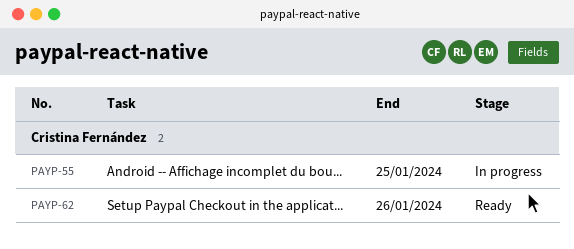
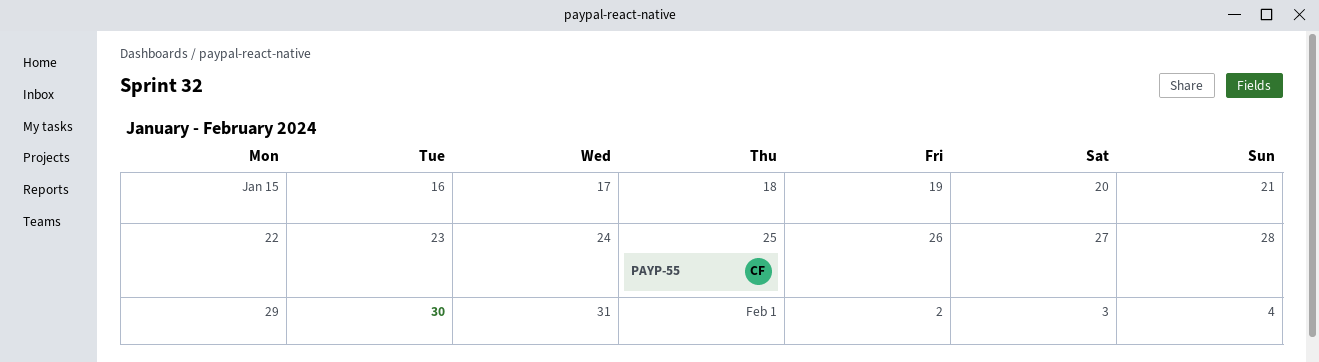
PAYP-62: present -> none

